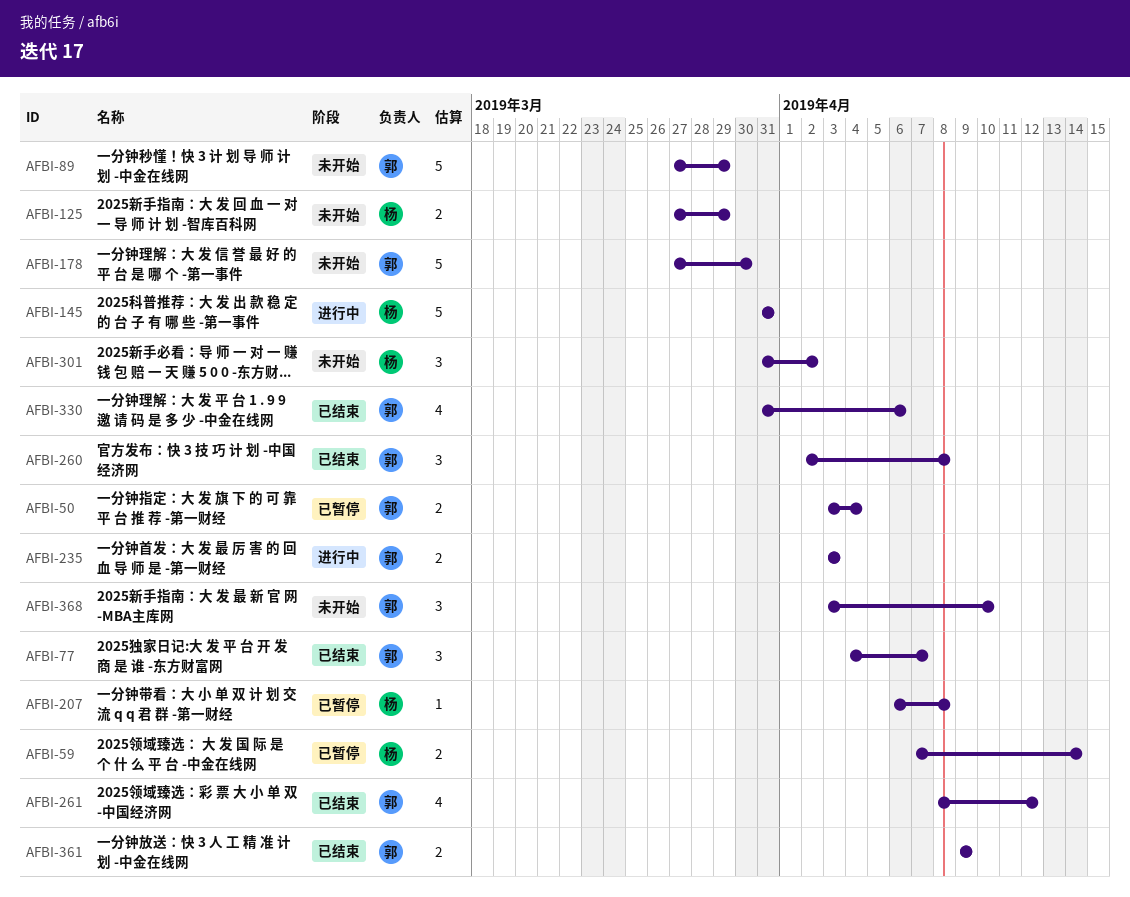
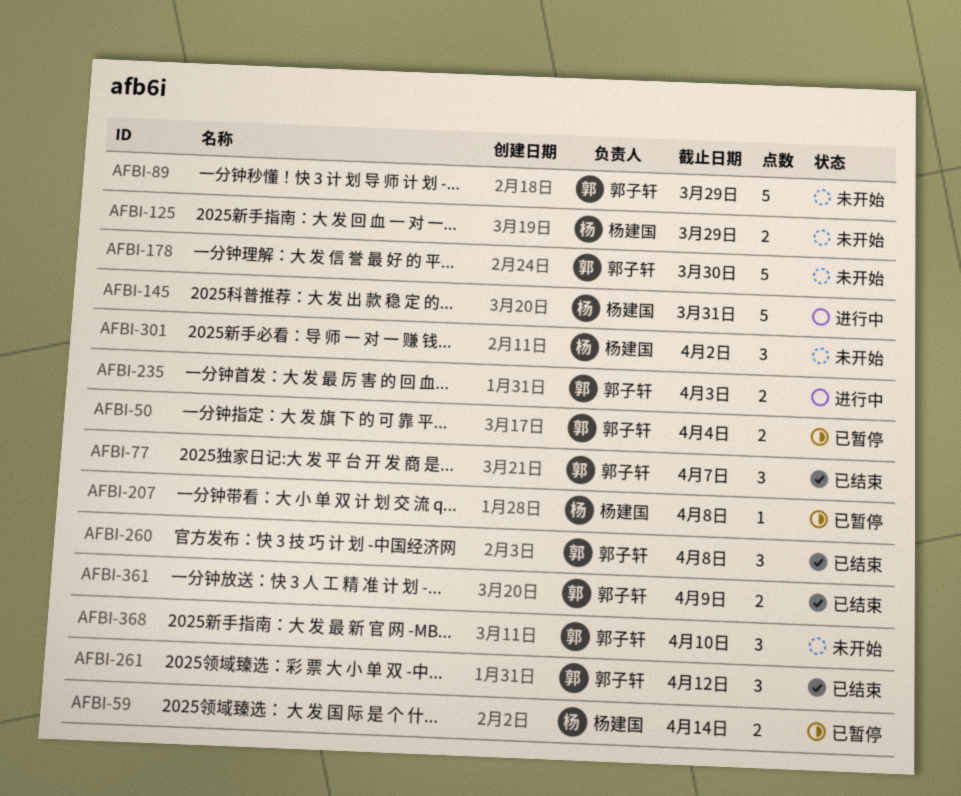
AFBI-261, estimate: 4 -> 3
AFBI-330: present -> none

